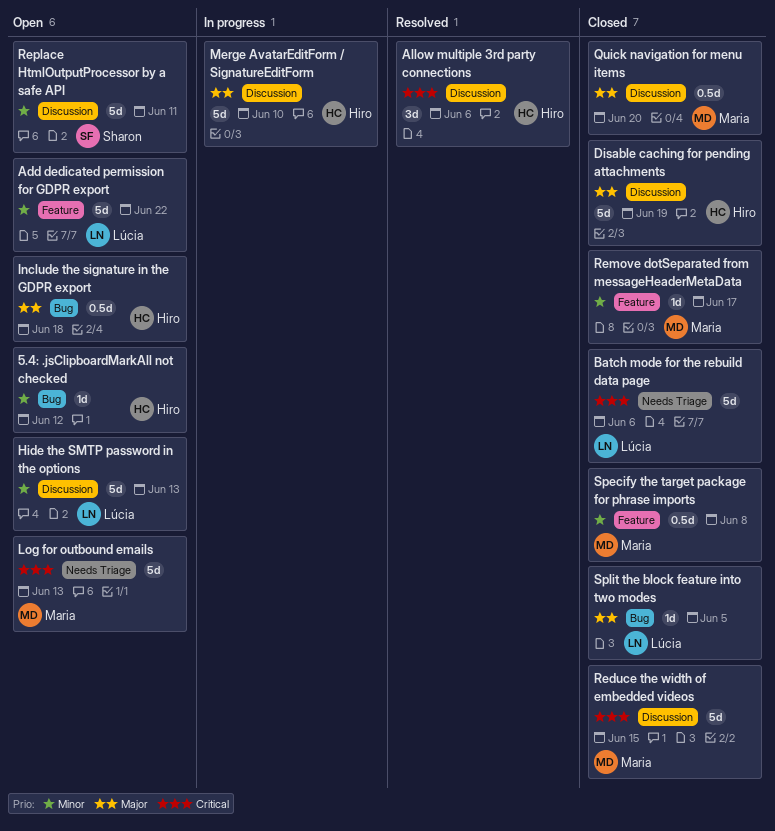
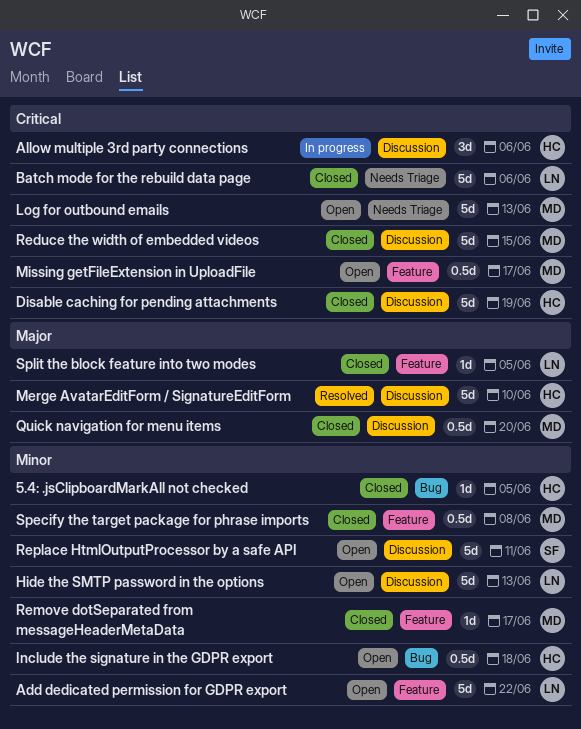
5.4: .jsClipboardMarkAll not checked, status: Open -> Closed
5.4: .jsClipboardMarkAll not checked, due: Jun 12 -> Jun 5
Allow multiple 3rd party connections, status: Resolved -> In progress
Disable caching for pending attachments, priority: Major -> Critical
Include the signature in the GDPR export, priority: Major -> Minor
Merge AvatarEditForm / SignatureEditForm, status: In progress -> Resolved
Missing getFileExtension in UploadFile: none -> present
Split the block feature into two modes, label: Bug -> Feature

